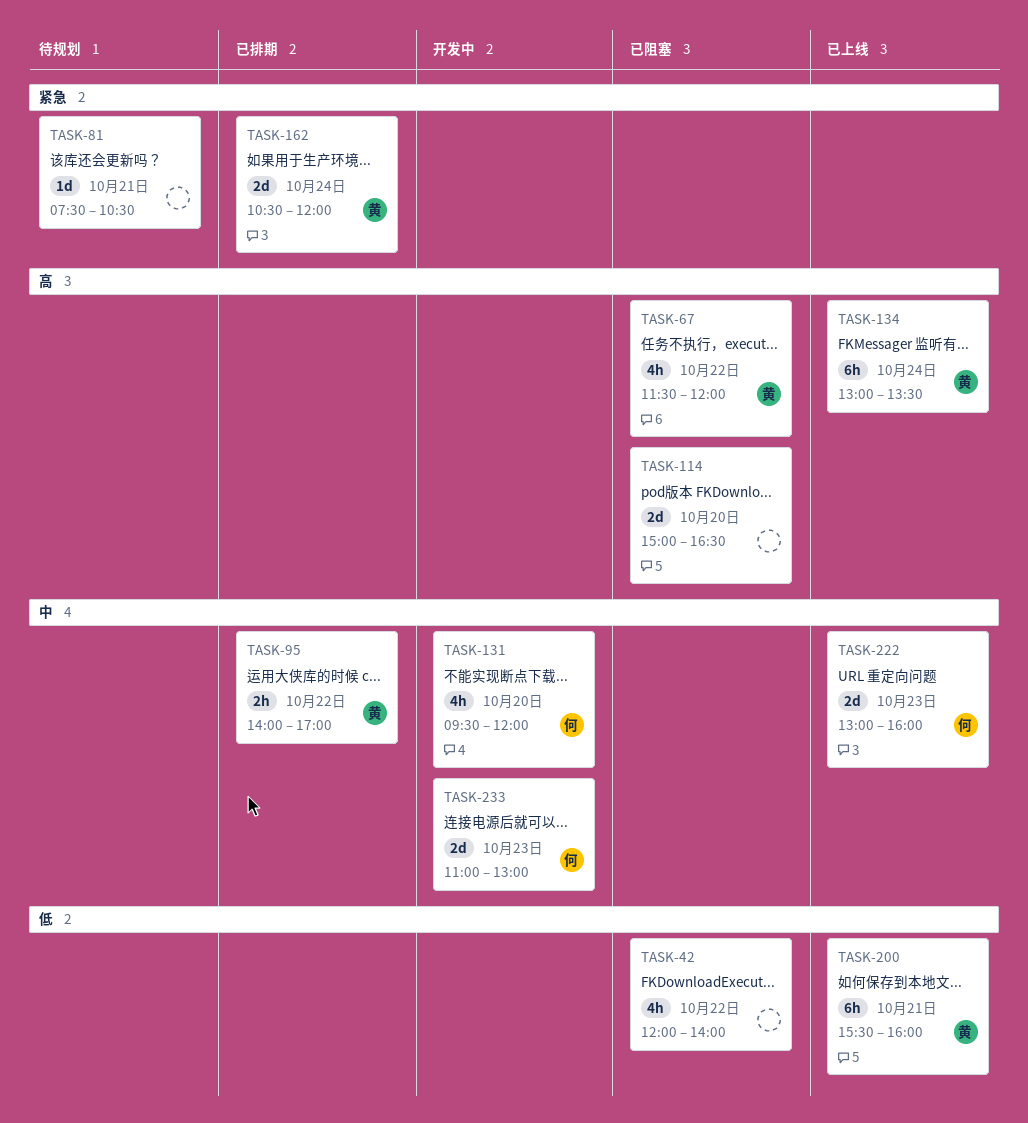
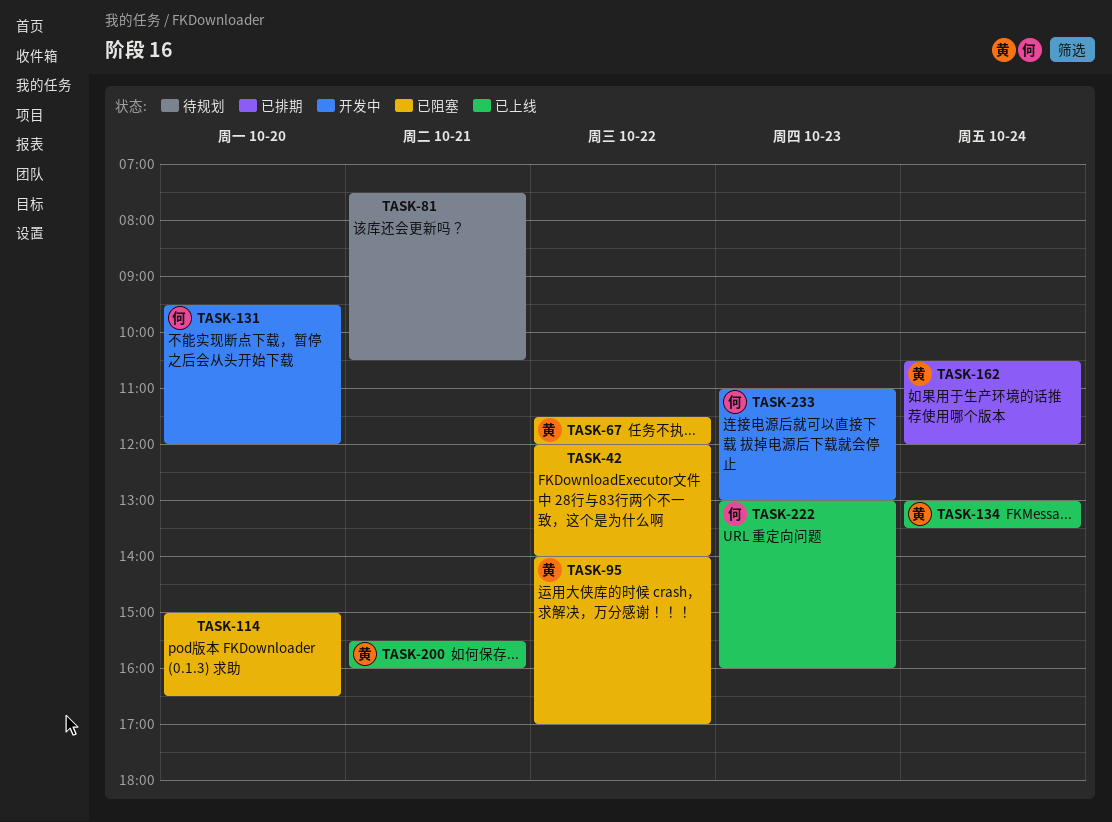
TASK-95, status: 已排期 -> 已阻塞

